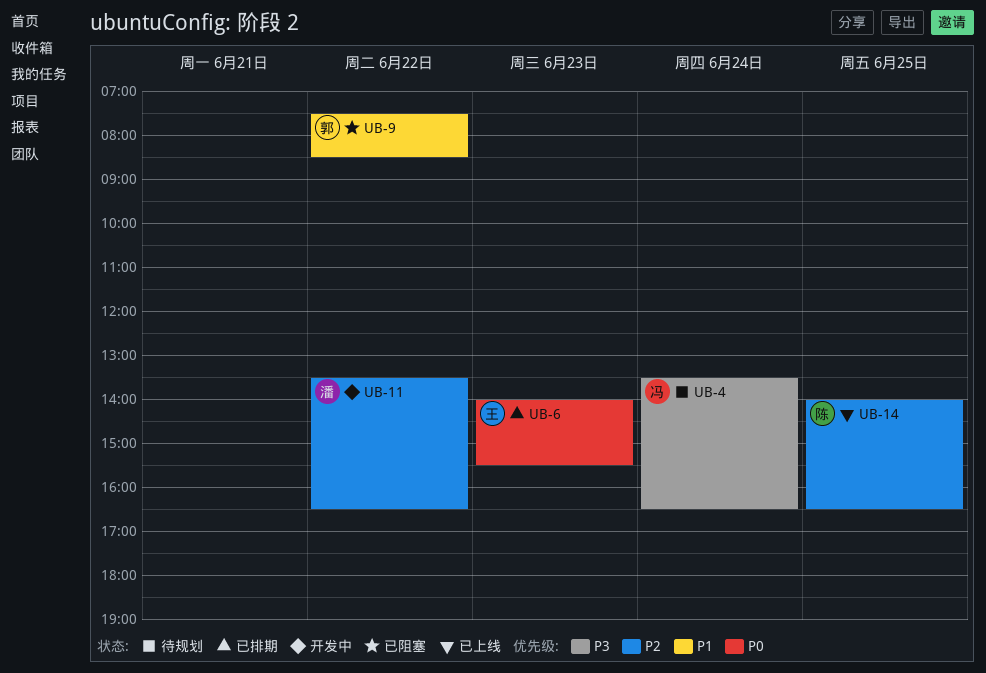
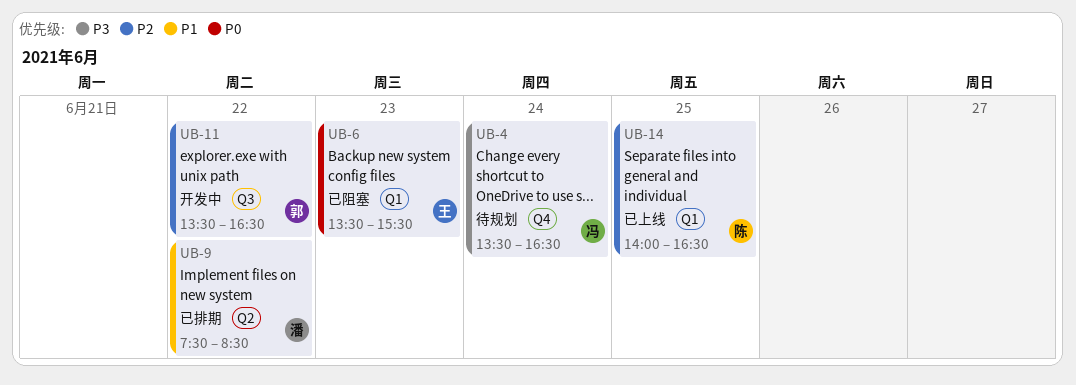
UB-6, status: 已排期 -> 已阻塞
UB-6, begins: 14:00 -> 13:30
UB-9, status: 已阻塞 -> 已排期
UB-9, owner: 郭 -> 潘
UB-11, owner: 潘 -> 郭

